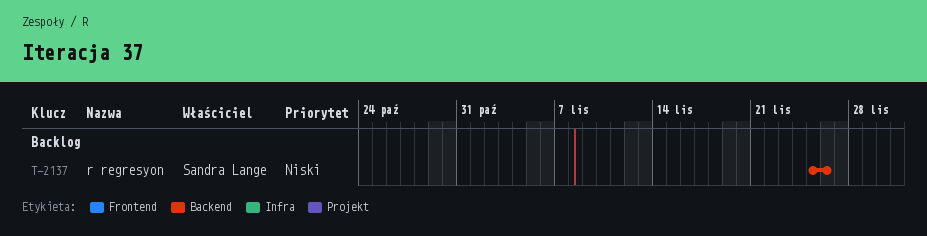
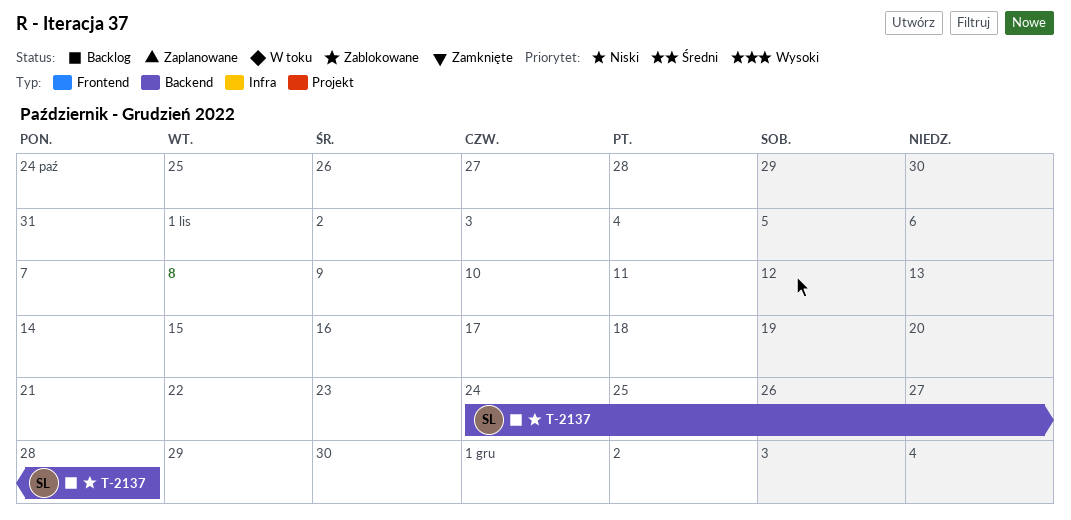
T-2137, start: Nov 25 -> Nov 24
T-2137, due: Nov 26 -> Nov 28

